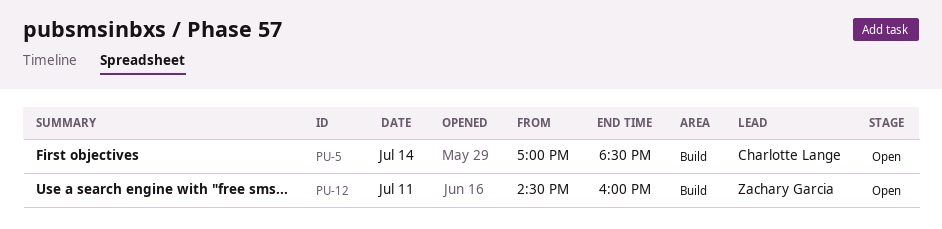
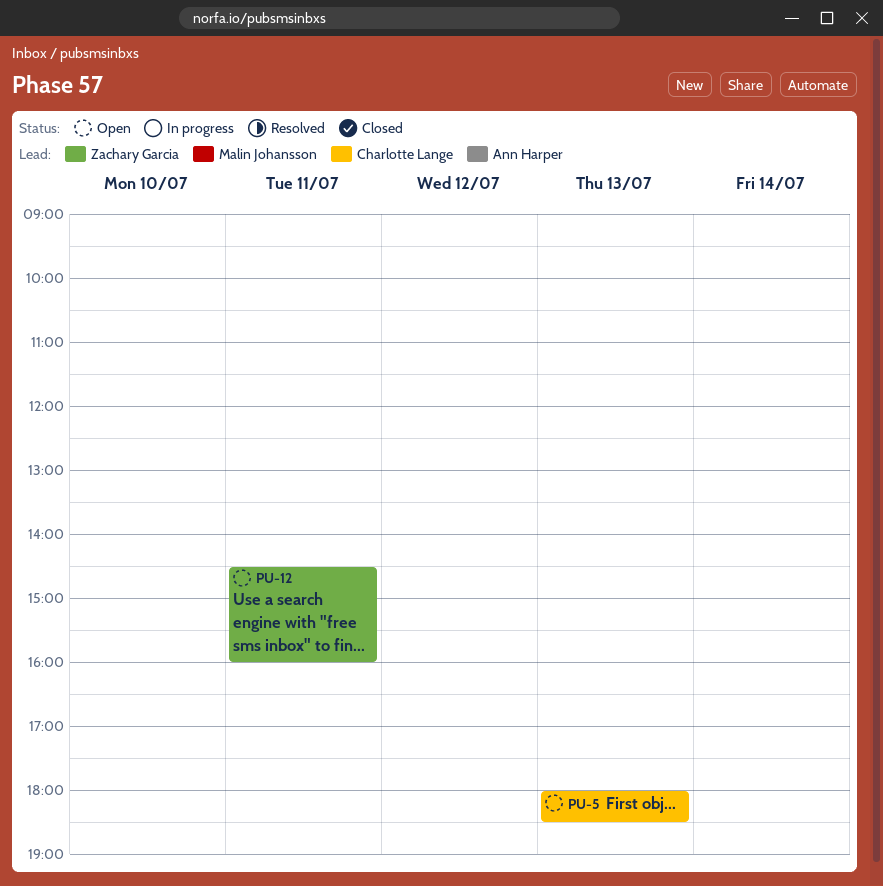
PU-5, day: Jul 14 -> Jul 13
PU-5, begins: 17:00 -> 18:00

